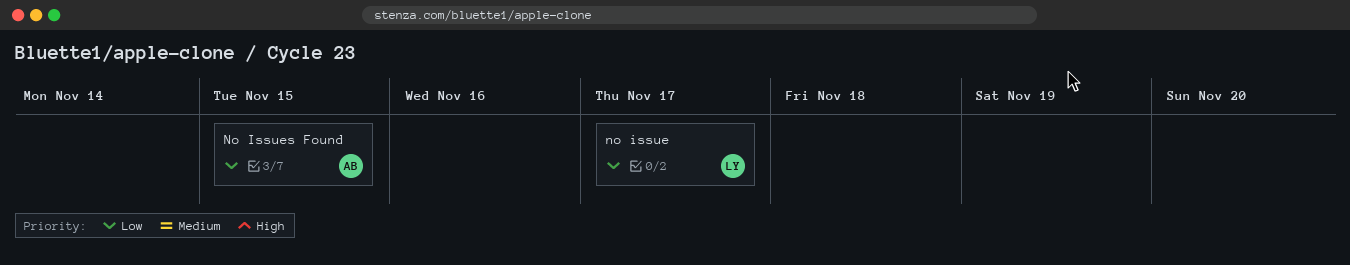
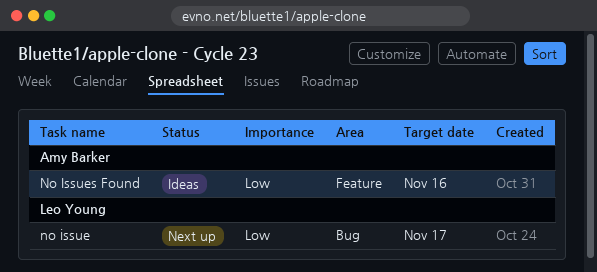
No Issues Found, due: Nov 15 -> Nov 16

